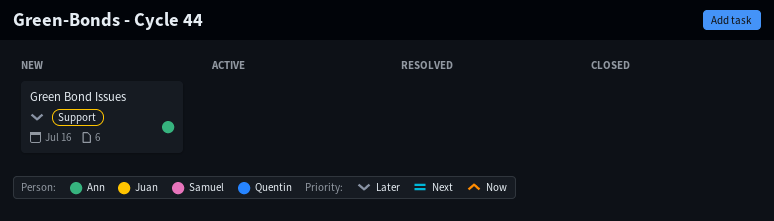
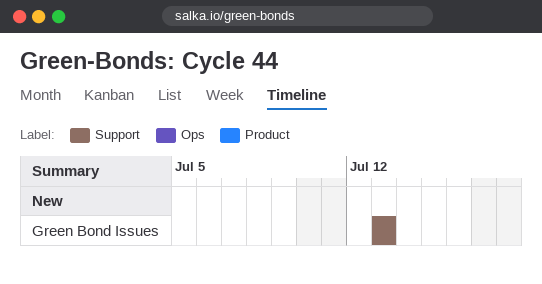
Green Bond Issues, due: Jul 16 -> Jul 13

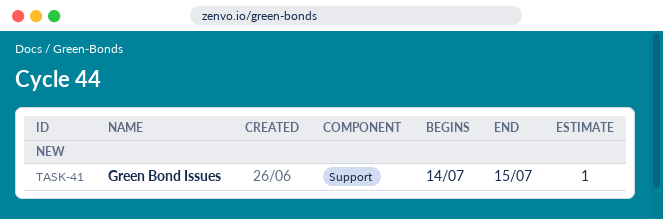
Green Bond Issues, start: Jul 13 -> Jul 14
Green Bond Issues, due: Jul 13 -> Jul 15

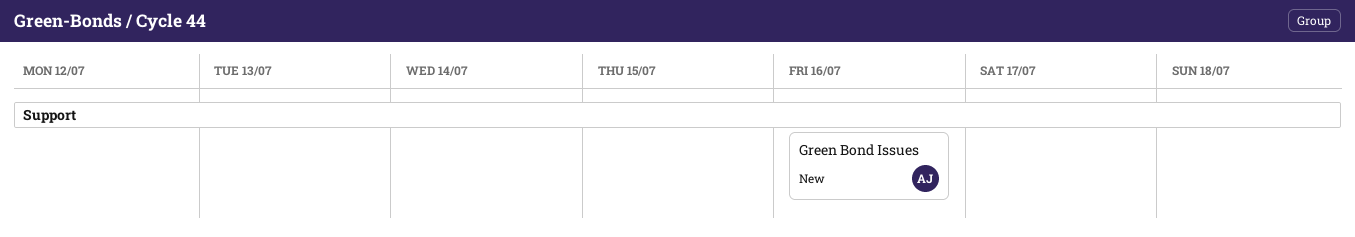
Green Bond Issues, due: Jul 15 -> Jul 16

